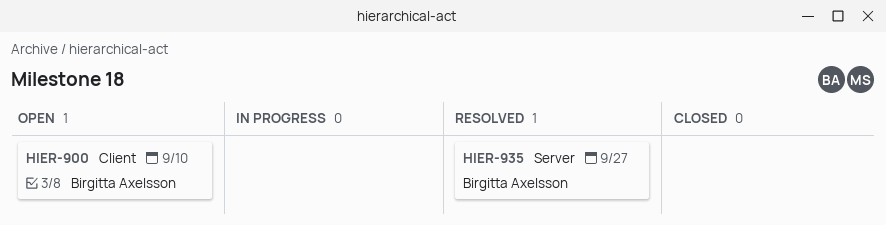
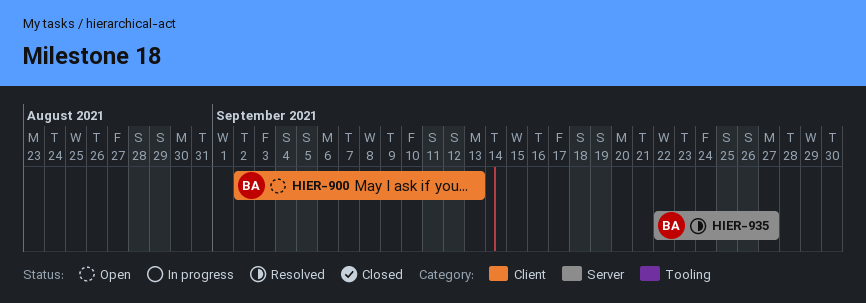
HIER-900, due: Sep 10 -> Sep 13

